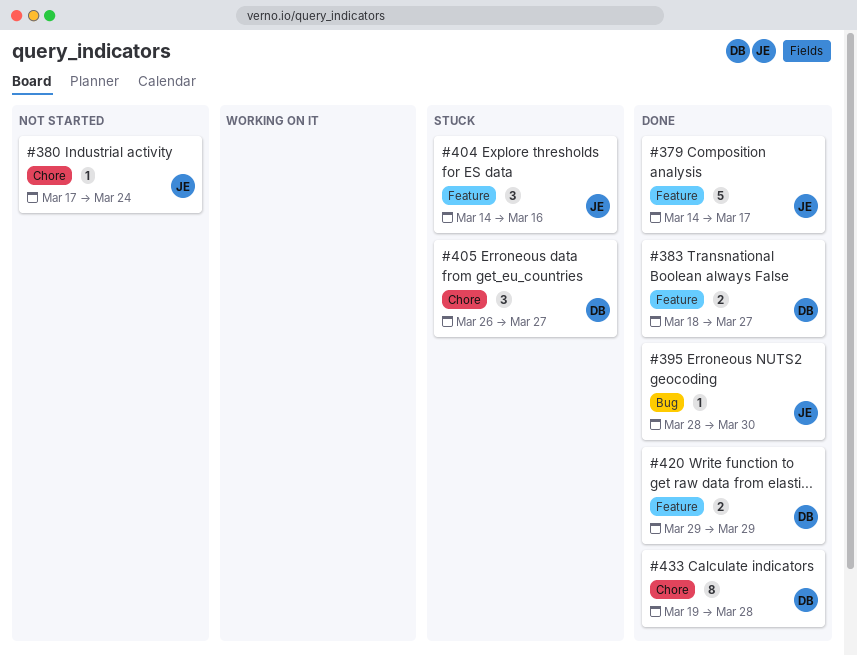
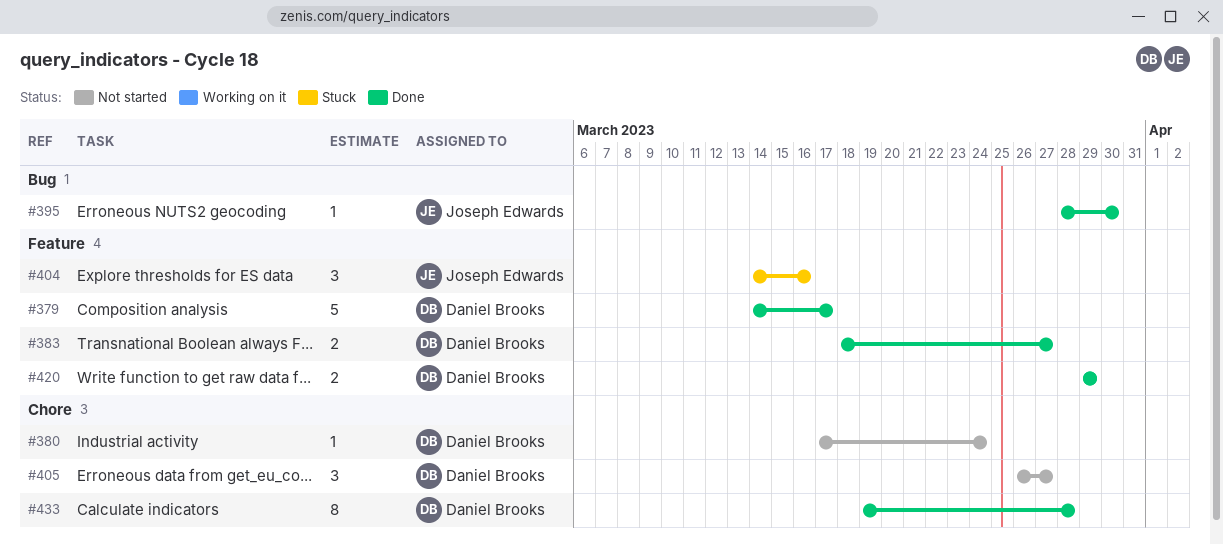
#379, owner: Joseph Edwards -> Daniel Brooks
#380, owner: Joseph Edwards -> Daniel Brooks
#405, status: Stuck -> Not started

